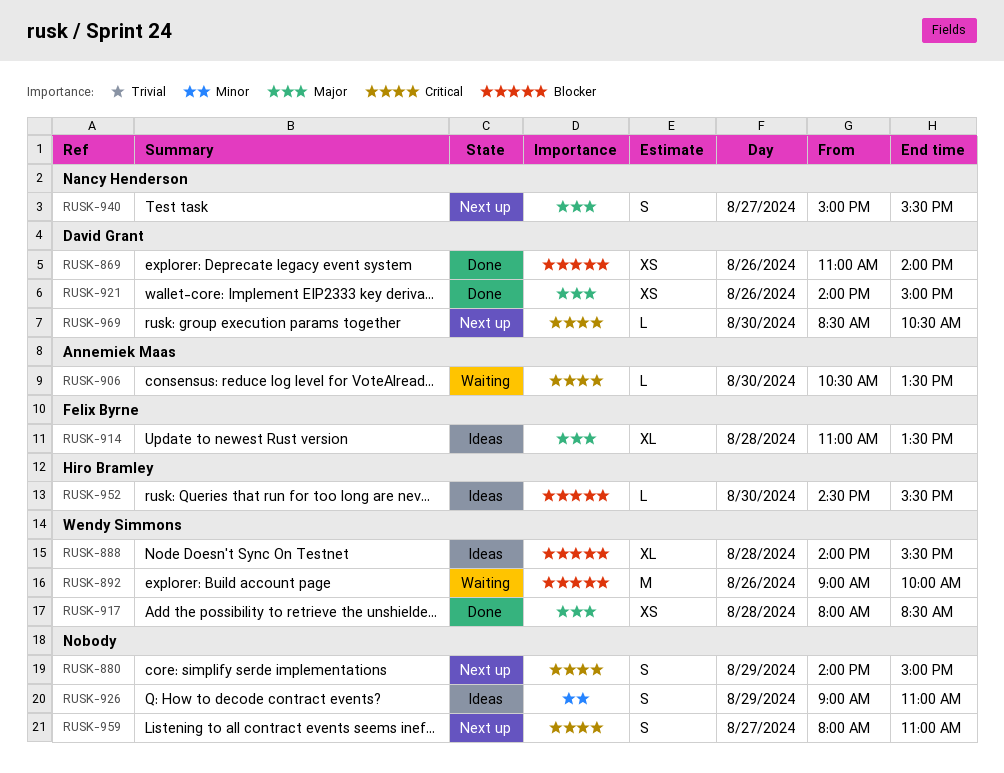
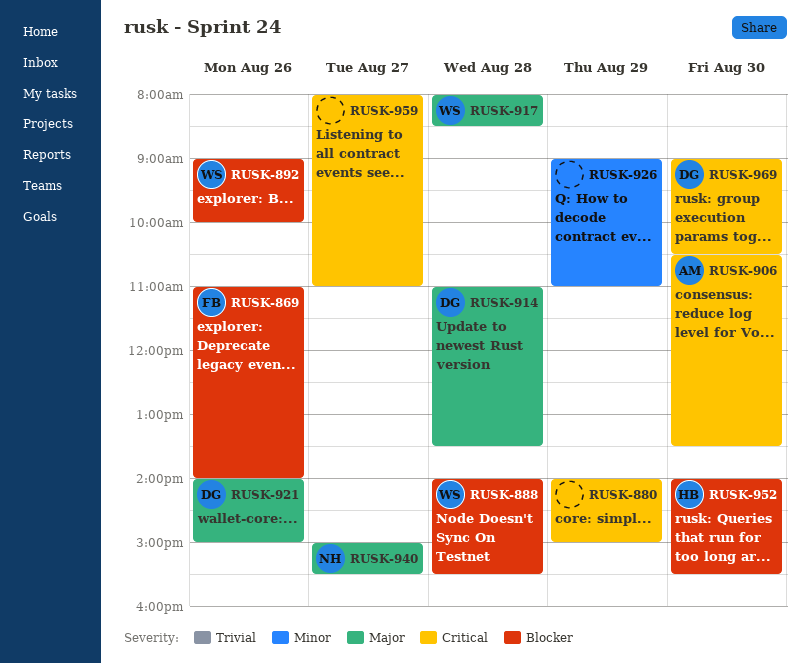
RUSK-869, owner: David Grant -> Felix Byrne
RUSK-914, owner: Felix Byrne -> David Grant
RUSK-952, begins: 14:30 -> 14:00
RUSK-969, begins: 08:30 -> 09:00

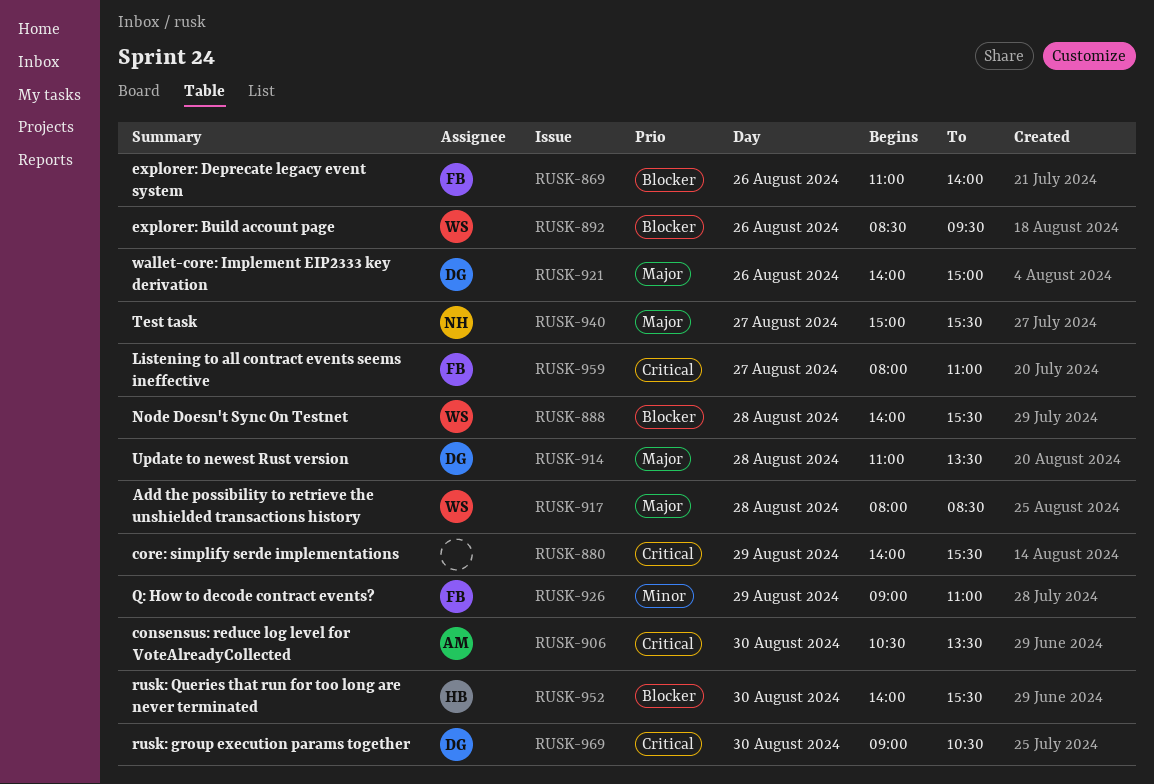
RUSK-880, ends: 15:00 -> 15:30
RUSK-892, begins: 09:00 -> 08:30
RUSK-892, ends: 10:00 -> 09:30
RUSK-926, owner: none -> FB
RUSK-959, owner: none -> FB

